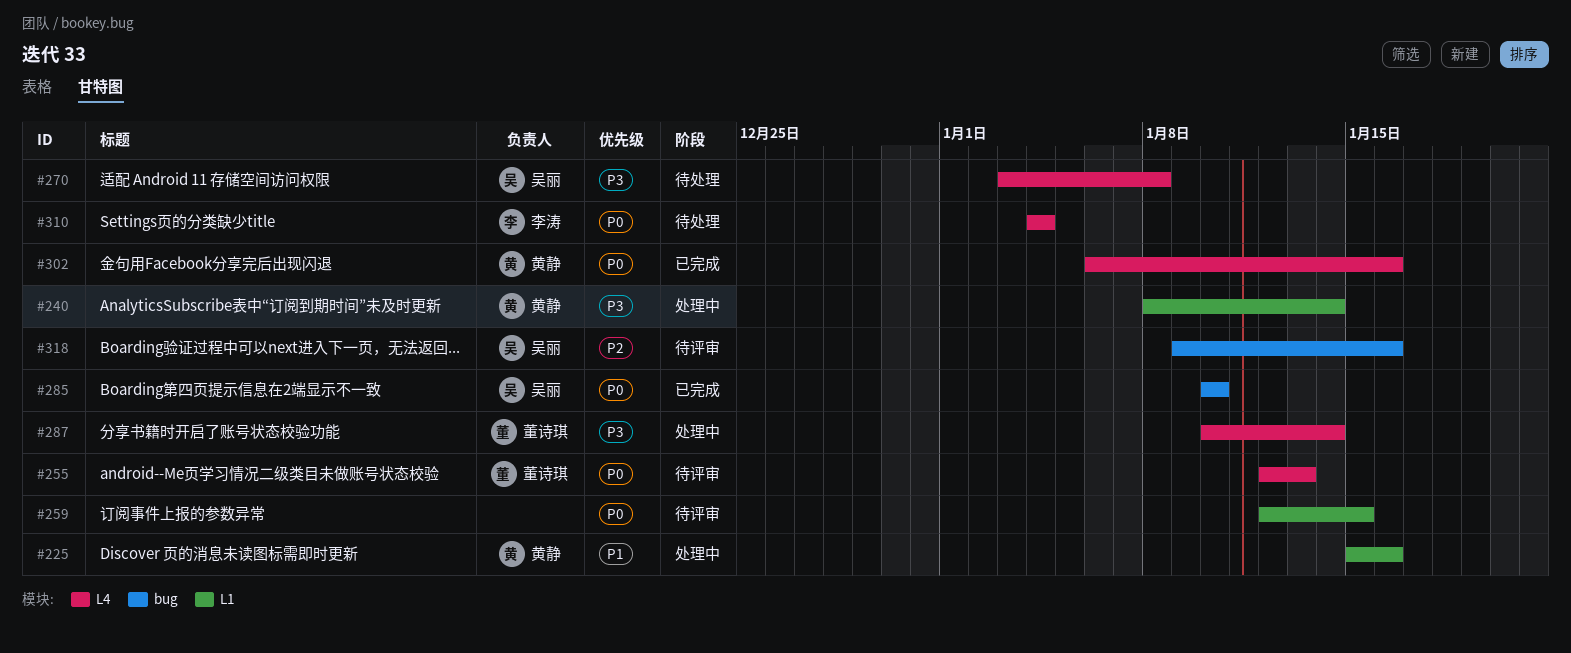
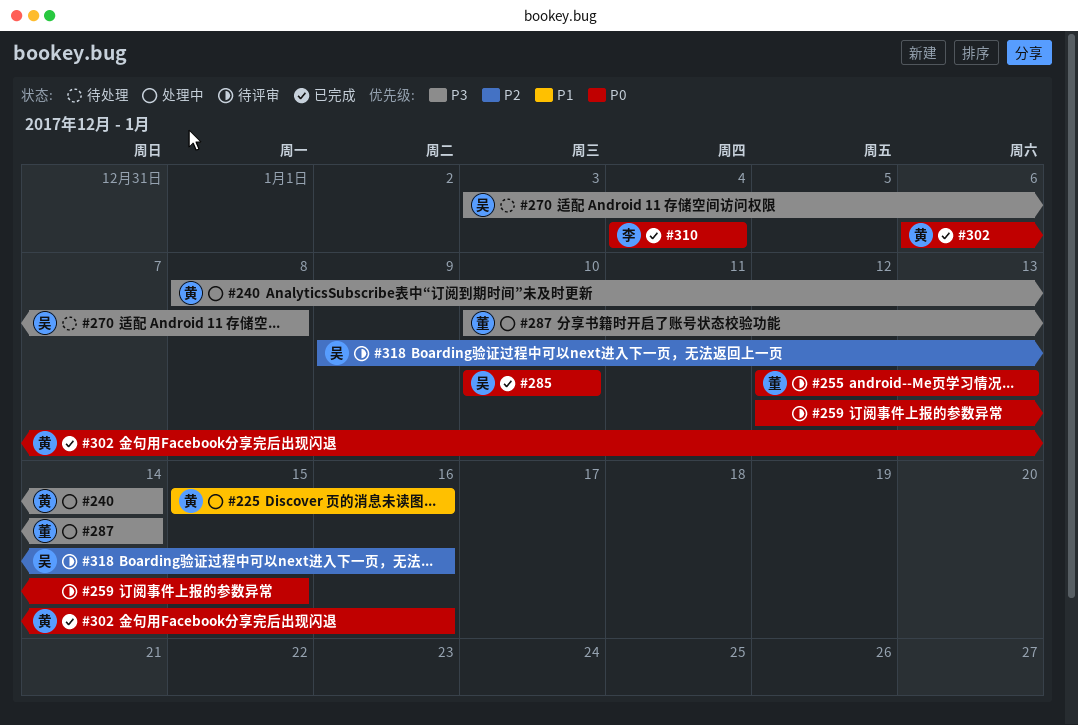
#310, status: 待处理 -> 已完成

